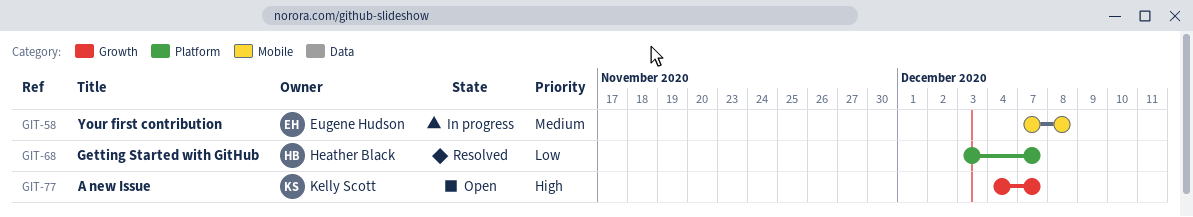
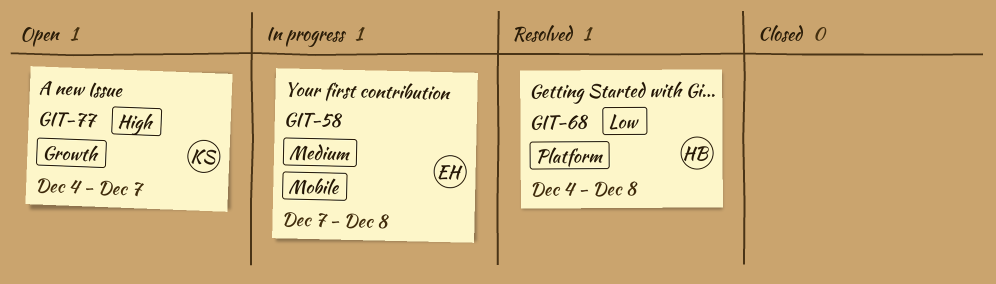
GIT-68, start: Dec 3 -> Dec 4
GIT-68, due: Dec 7 -> Dec 8

